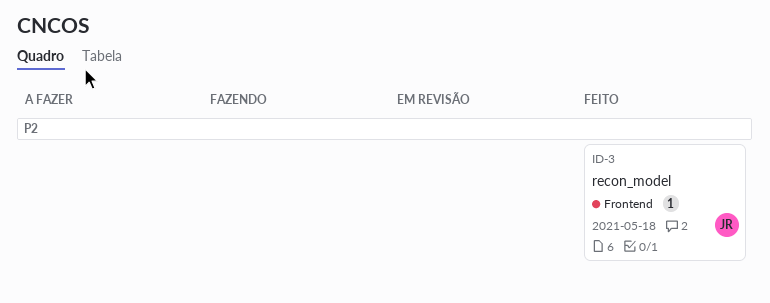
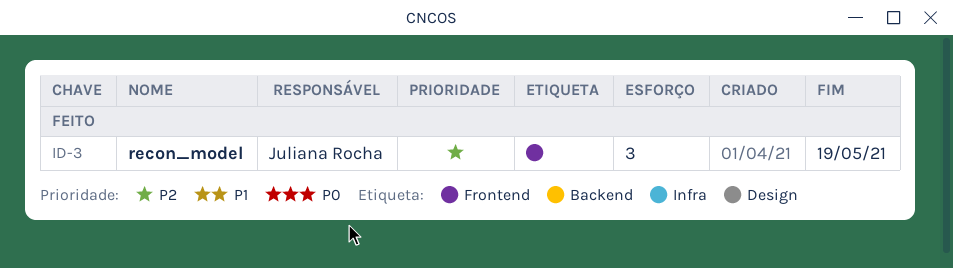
ID-3, estimate: 1 -> 3
ID-3, due: May 18 -> May 19

